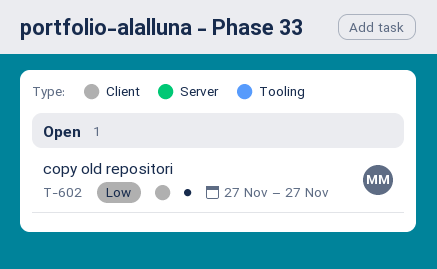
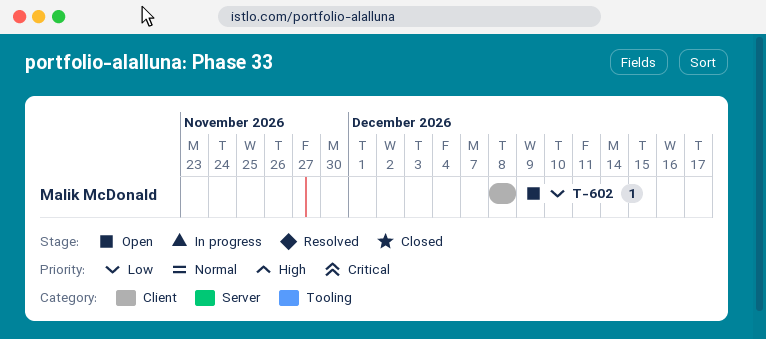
T-602, start: Nov 27 -> Dec 8
T-602, due: Nov 27 -> Dec 8

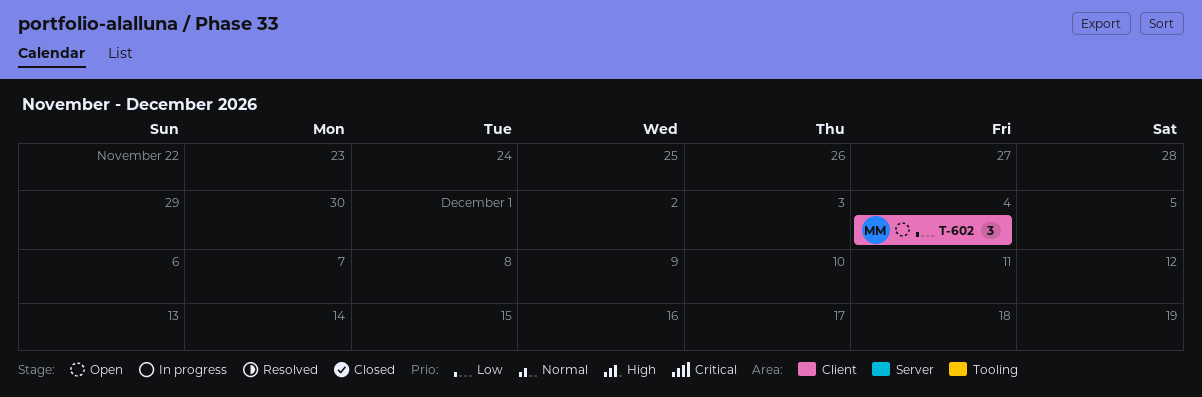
T-602, estimate: 1 -> 3
T-602, start: Dec 8 -> Dec 4
T-602, due: Dec 8 -> Dec 4

